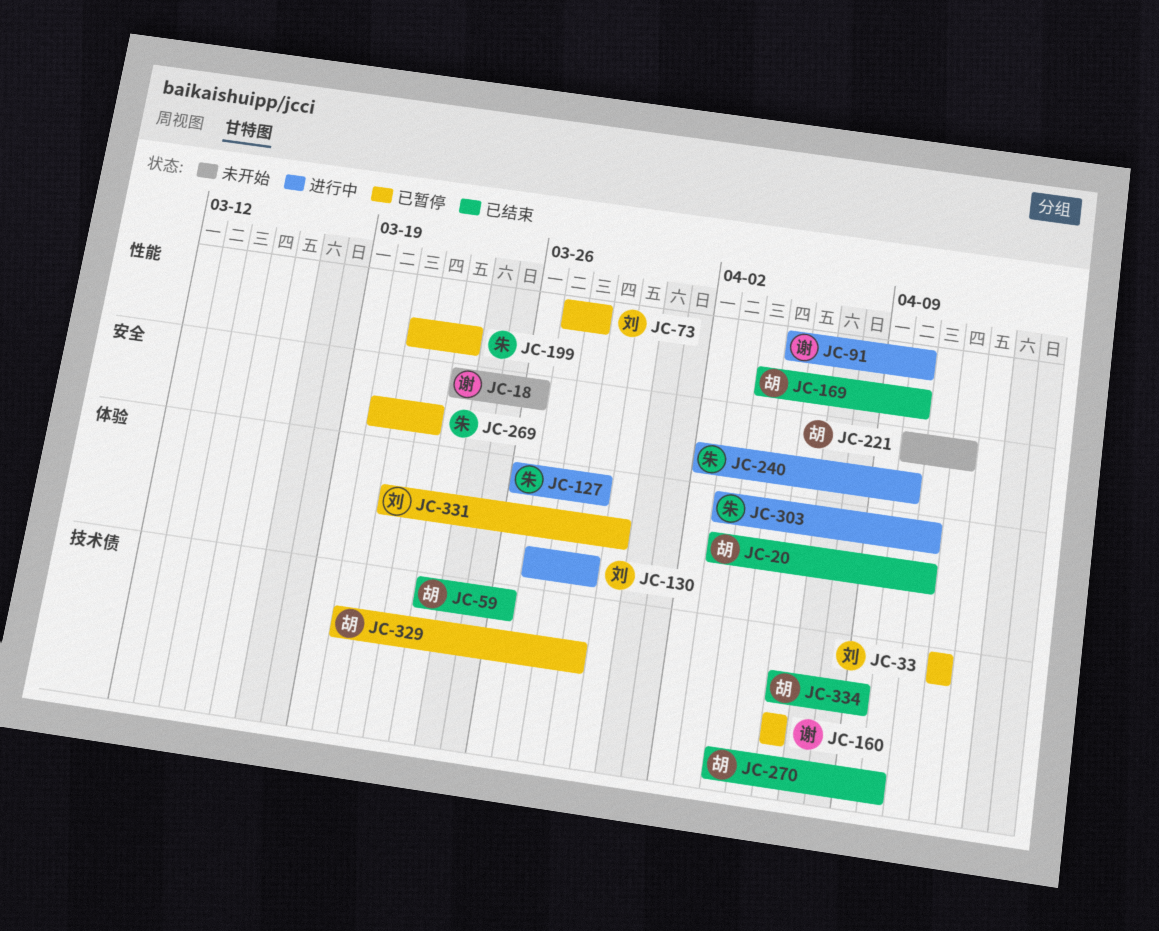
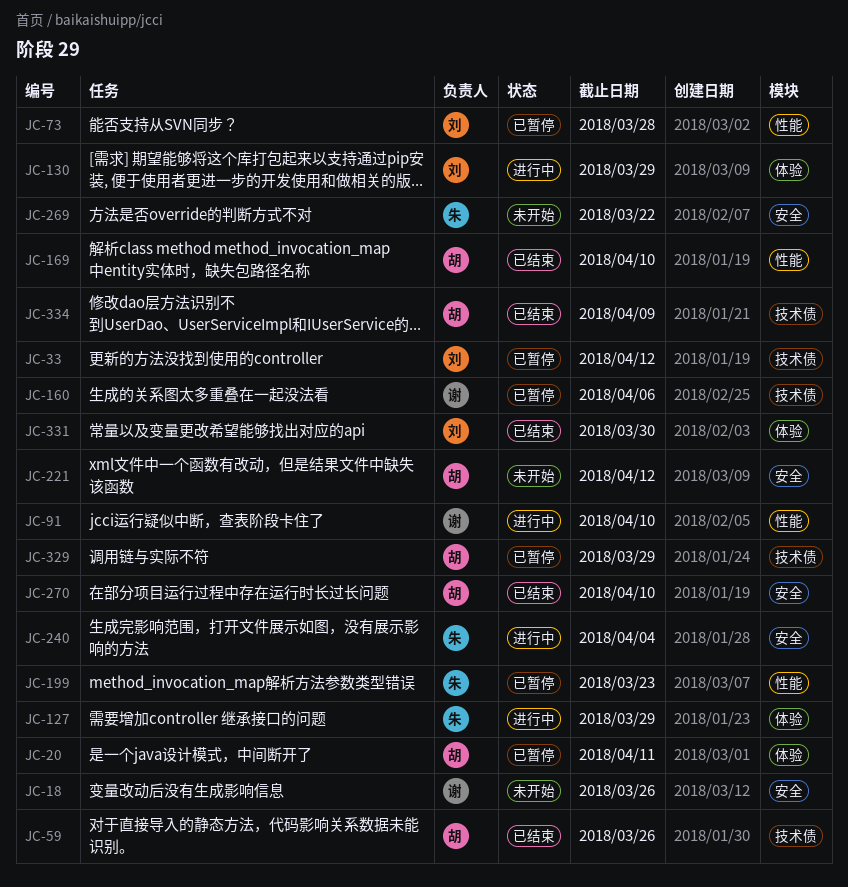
JC-20, status: 已结束 -> 已暂停
JC-240, due: Apr 10 -> Apr 4
JC-269, status: 已暂停 -> 未开始
JC-270, label: 技术债 -> 安全
JC-303: present -> none
JC-331, status: 已暂停 -> 已结束

